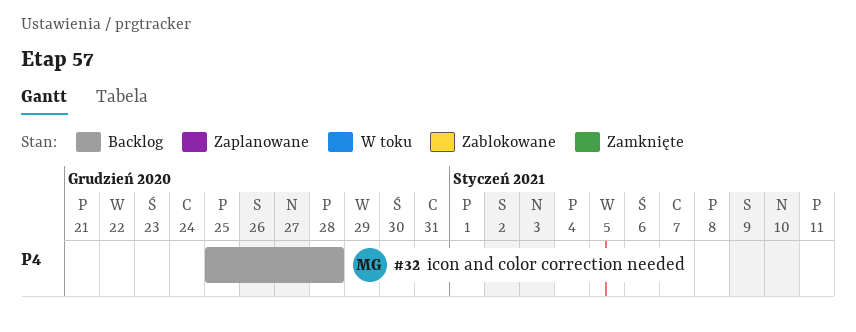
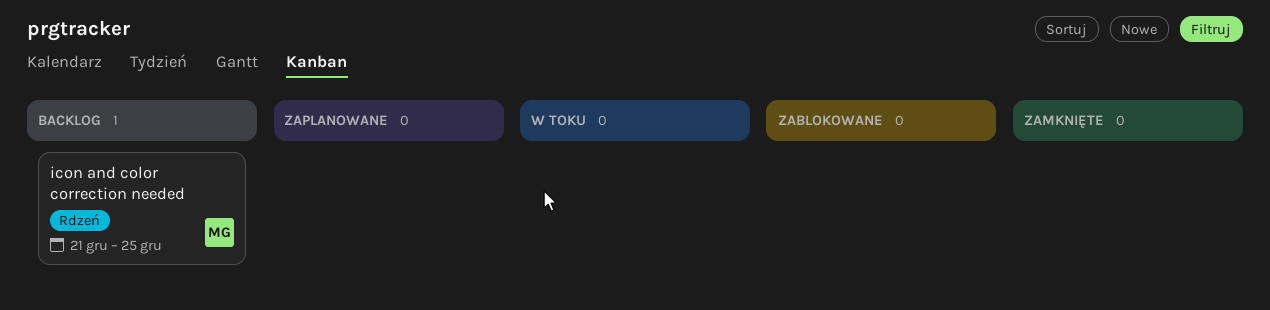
icon and color correction needed, start: Dec 25 -> Dec 21
icon and color correction needed, due: Dec 28 -> Dec 25

